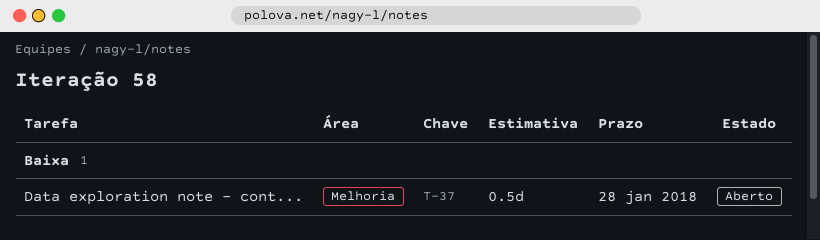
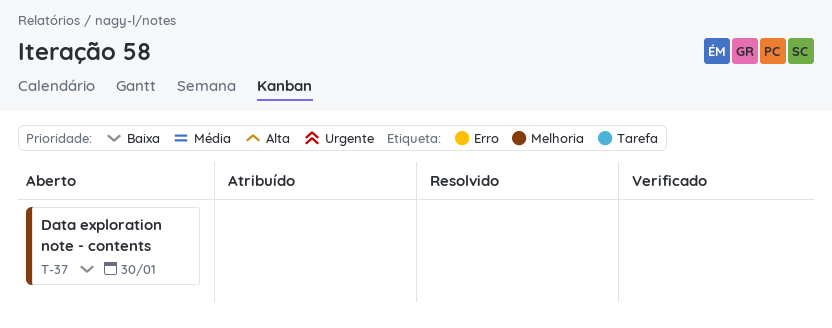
T-37, due: Jan 28 -> Jan 30

